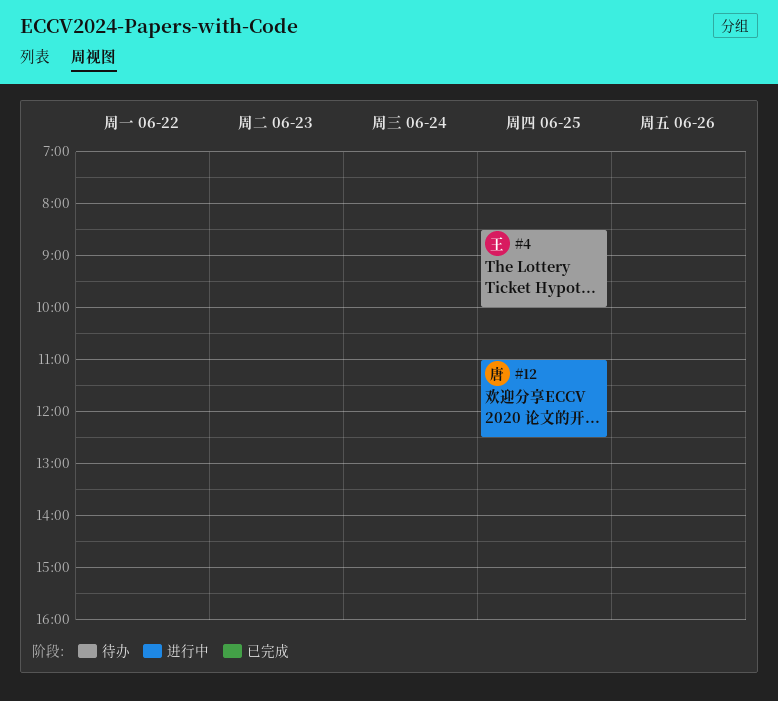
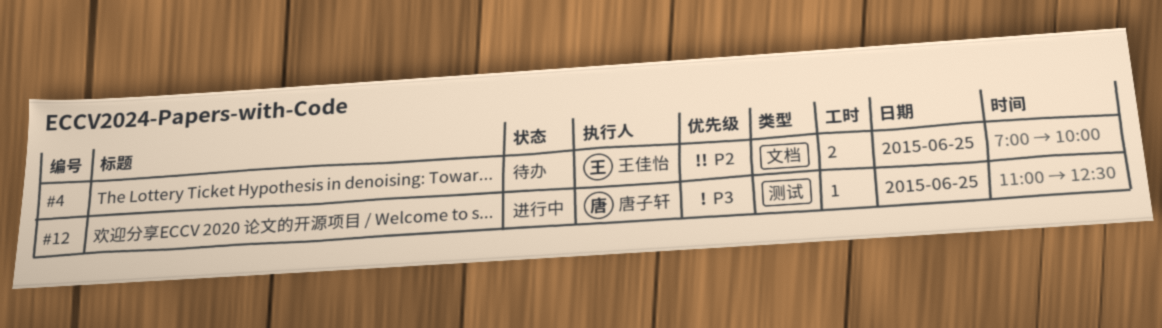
#4, begins: 08:30 -> 07:00

